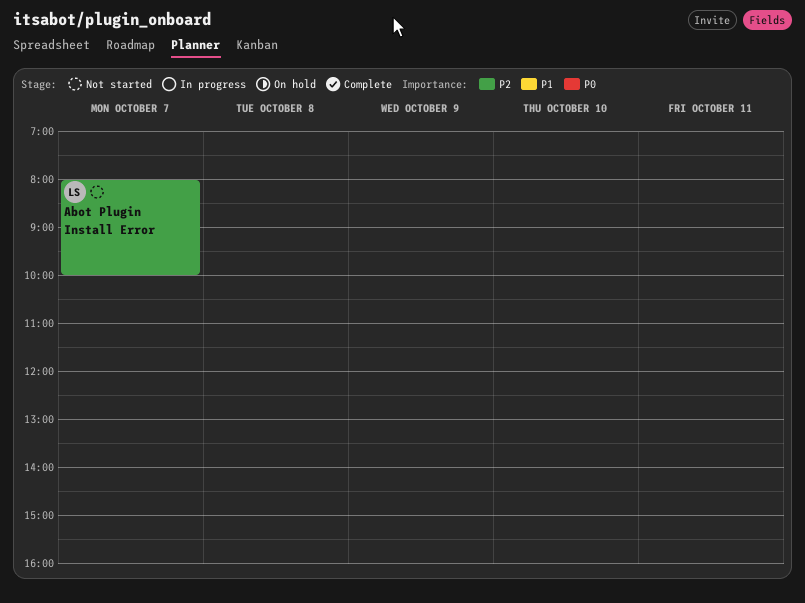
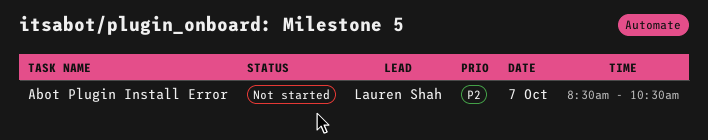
Abot Plugin Install Error, begins: 08:00 -> 08:30
Abot Plugin Install Error, ends: 10:00 -> 10:30

